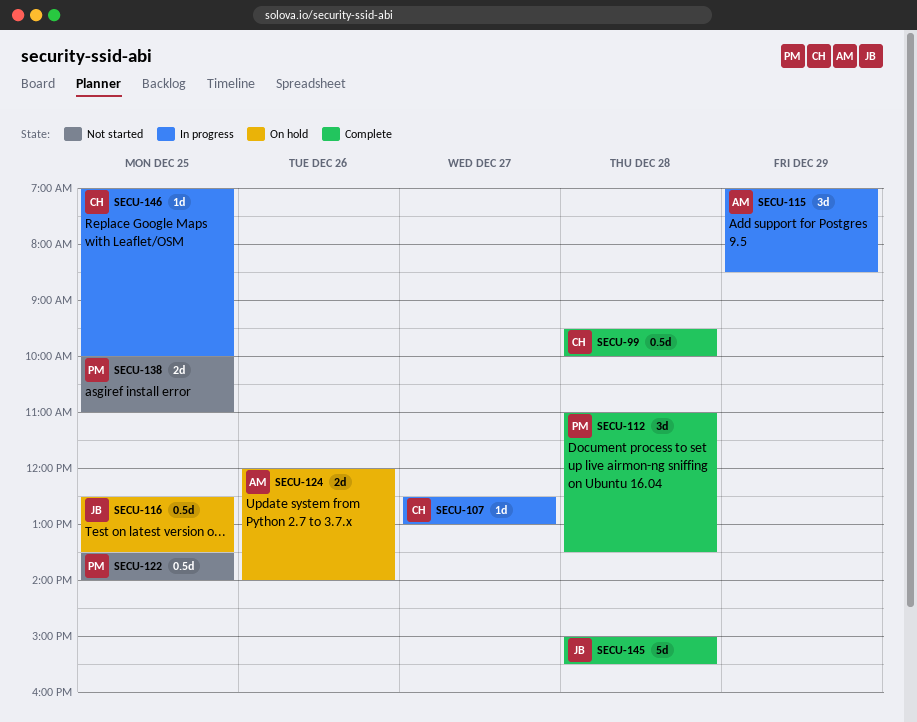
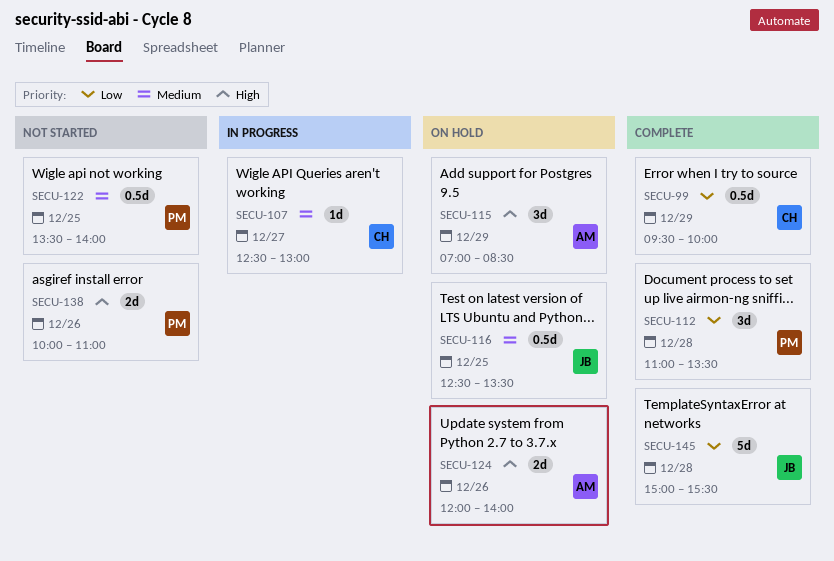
SECU-99, day: Dec 28 -> Dec 29
SECU-115, status: In progress -> On hold
SECU-138, day: Dec 25 -> Dec 26
SECU-146: present -> none

